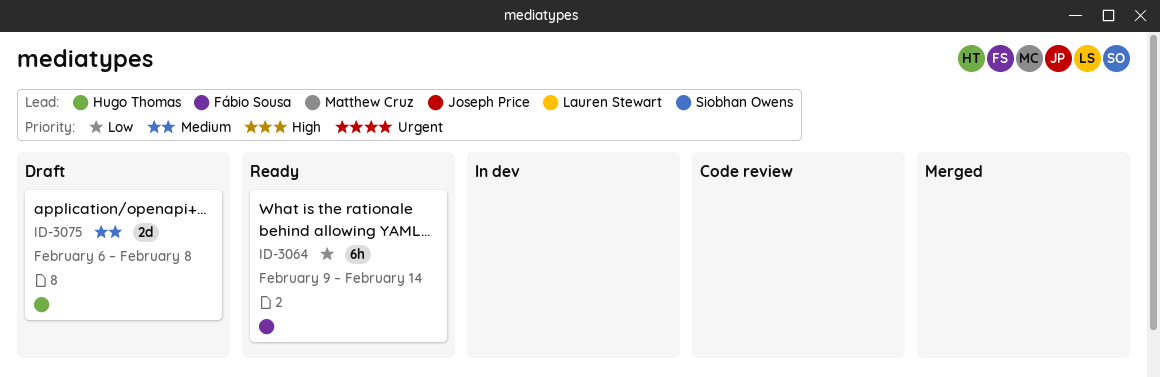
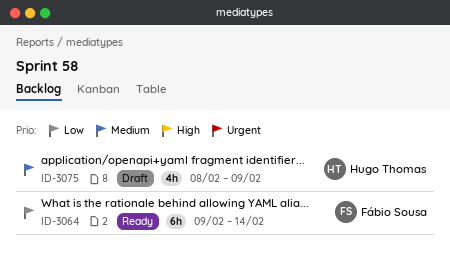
ID-3075, estimate: 2d -> 4h
ID-3075, start: Feb 6 -> Feb 8
ID-3075, due: Feb 8 -> Feb 9

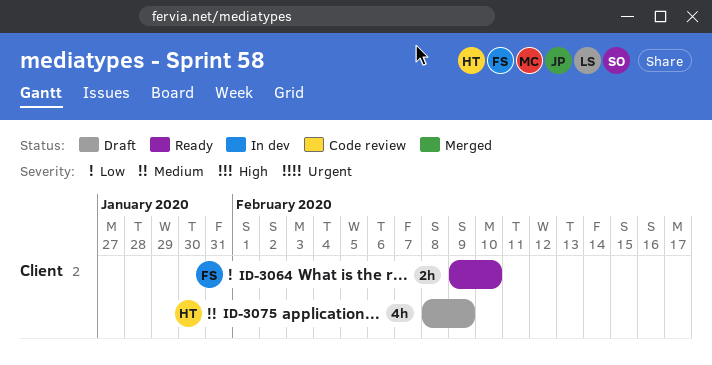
ID-3064, estimate: 6h -> 2h
ID-3064, due: Feb 14 -> Feb 10

